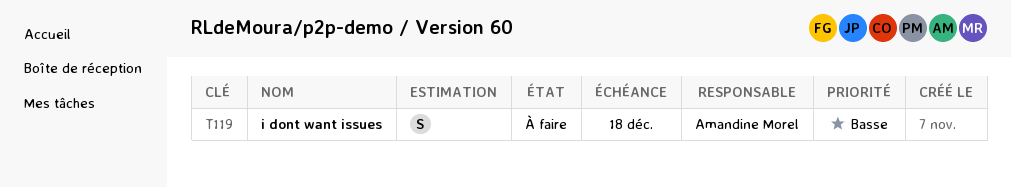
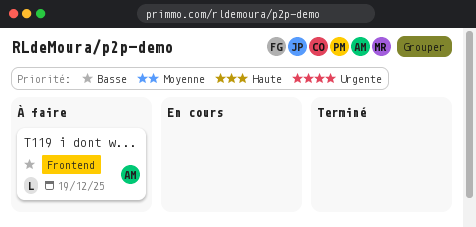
T119, estimate: S -> L
T119, due: Dec 18 -> Dec 19

